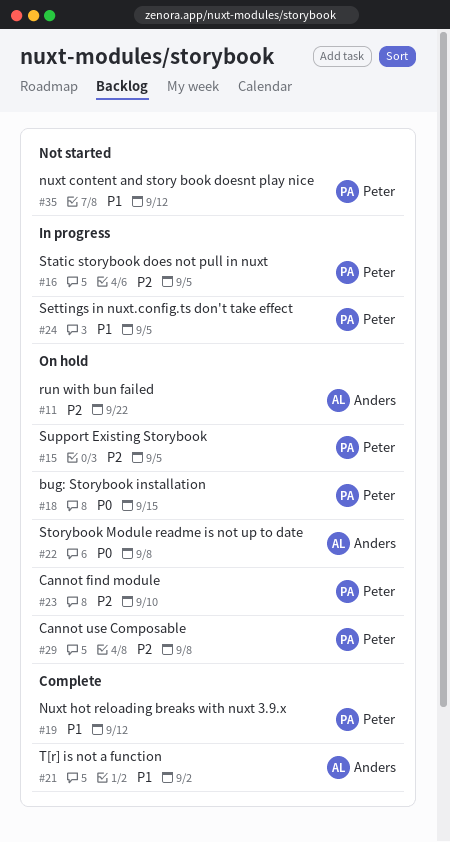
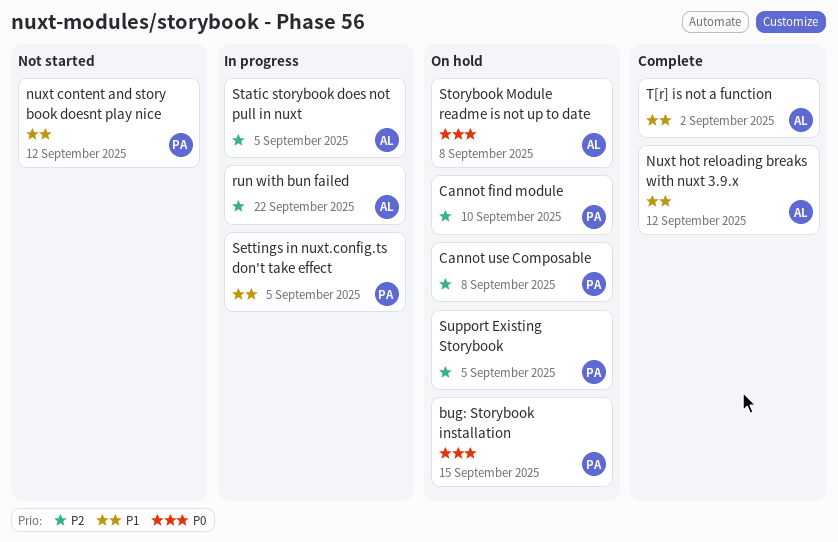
Nuxt hot reloading breaks with nuxt 3.9.x, owner: Peter -> Anders
run with bun failed, status: On hold -> In progress
Static storybook does not pull in nuxt, owner: Peter -> Anders

